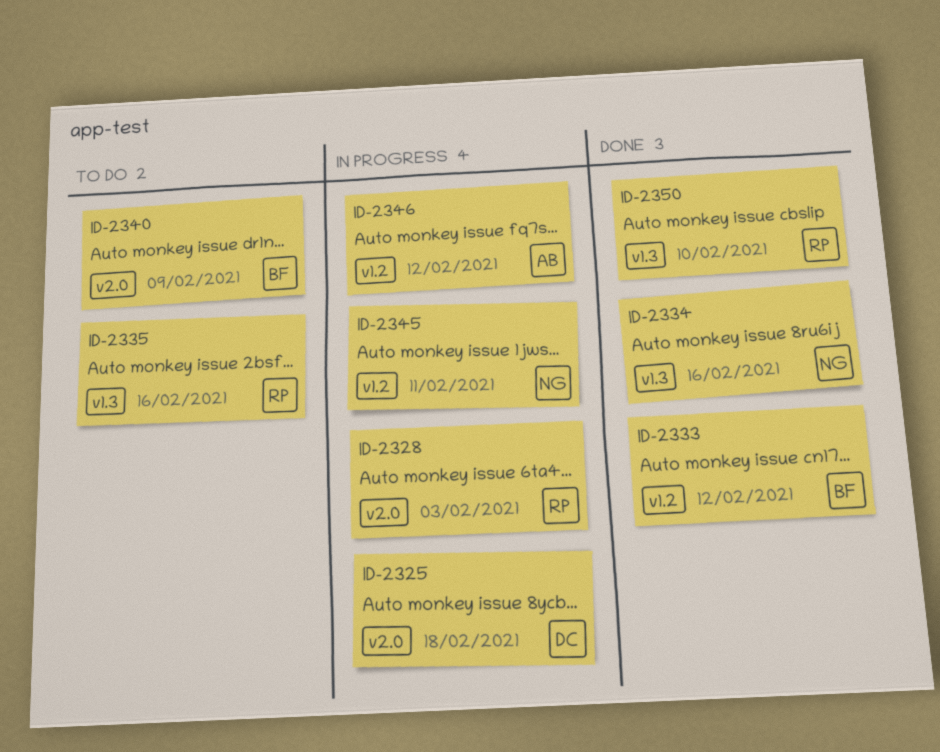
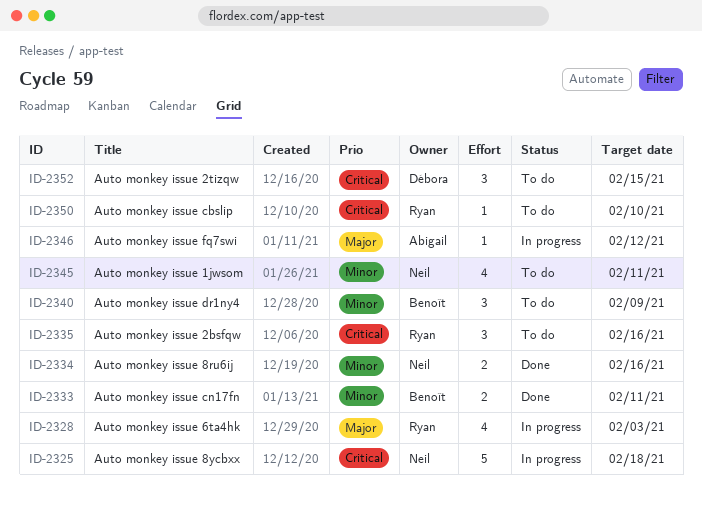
ID-2325, owner: Débora -> Neil
ID-2333, due: Feb 12 -> Feb 11
ID-2345, status: In progress -> To do
ID-2350, status: Done -> To do
ID-2352: none -> present

